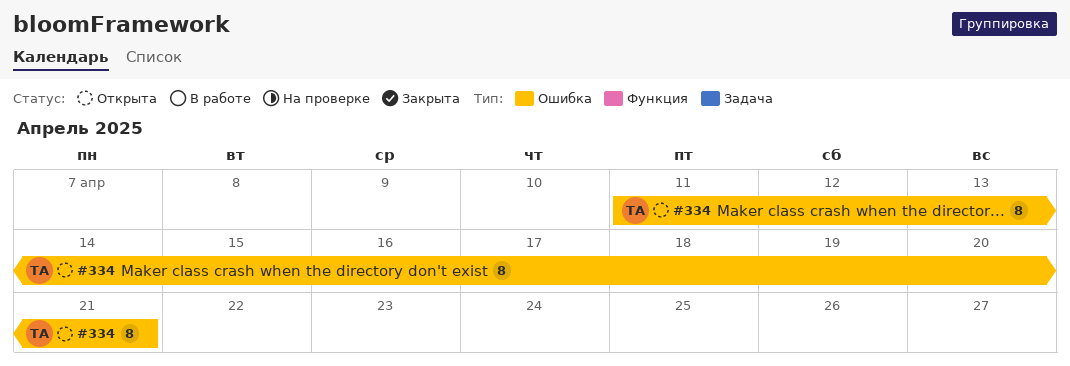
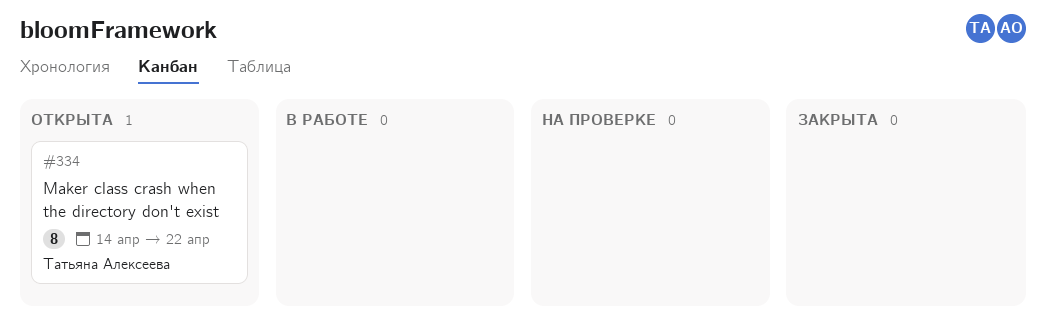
#334, start: Apr 11 -> Apr 14
#334, due: Apr 21 -> Apr 22

